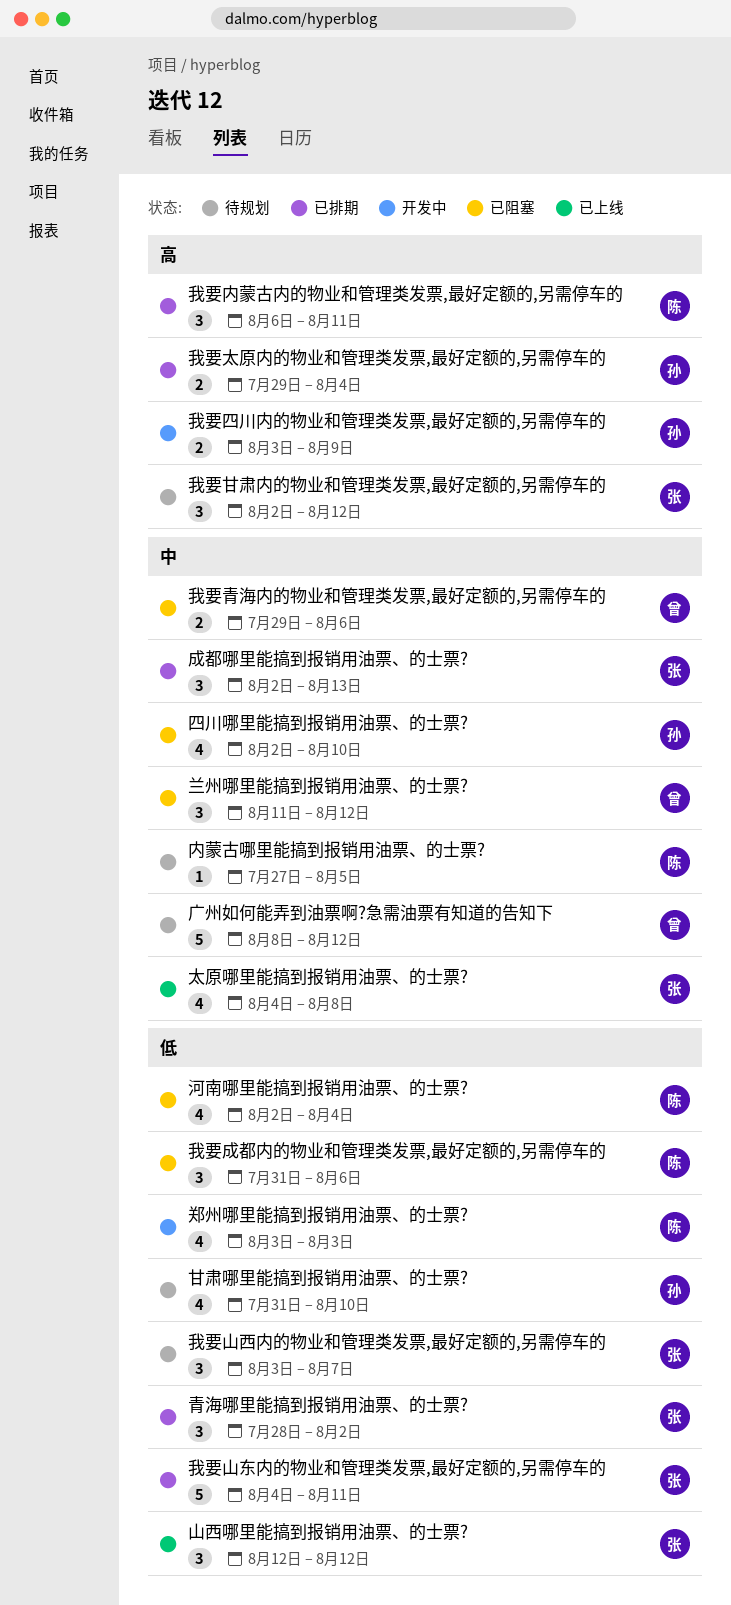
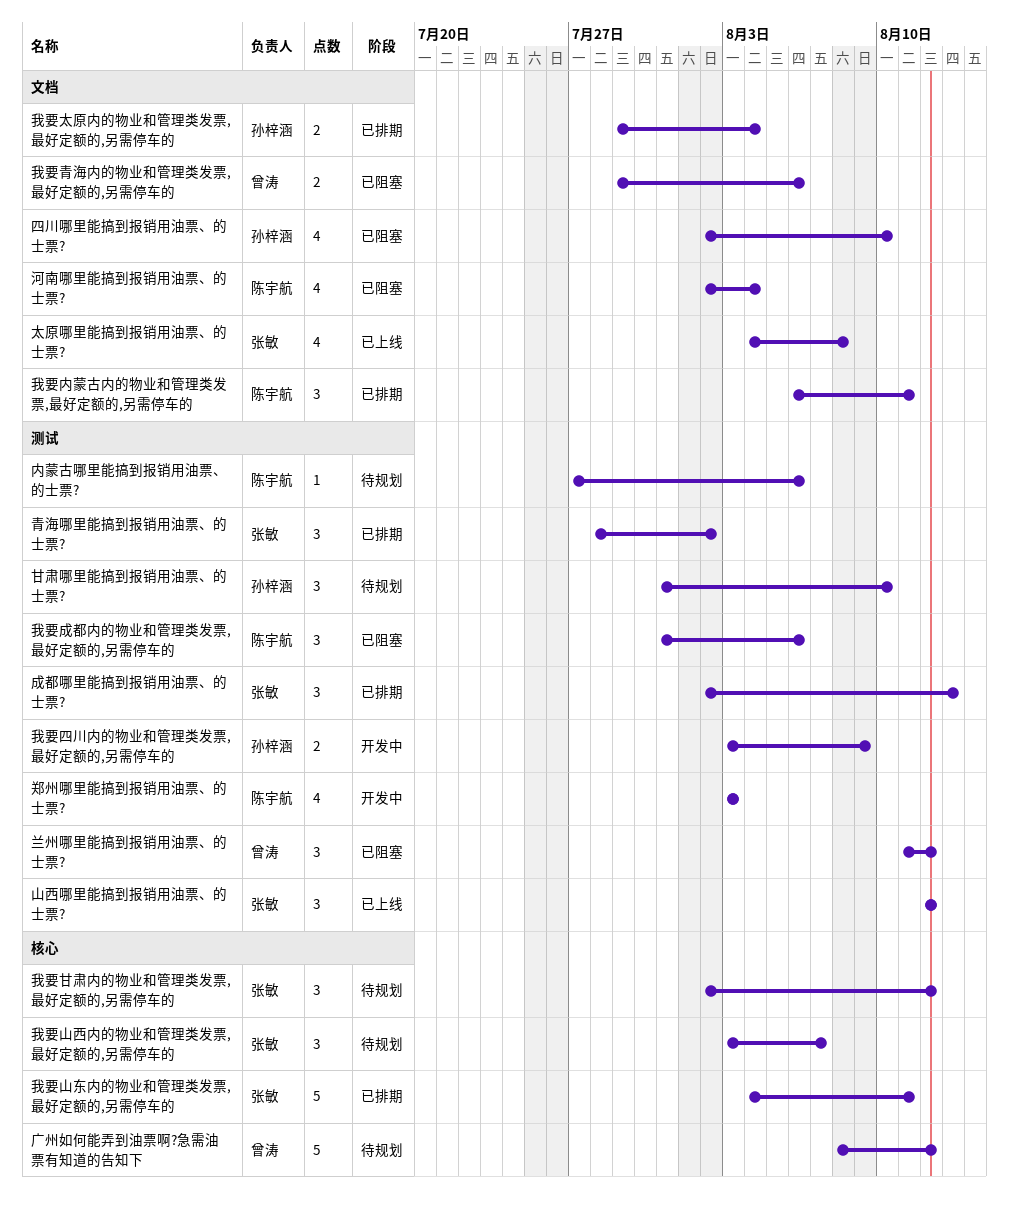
内蒙古哪里能搞到报销用油票、的士票?, due: Aug 5 -> Aug 6
甘肃哪里能搞到报销用油票、的士票?, estimate: 4 -> 3

